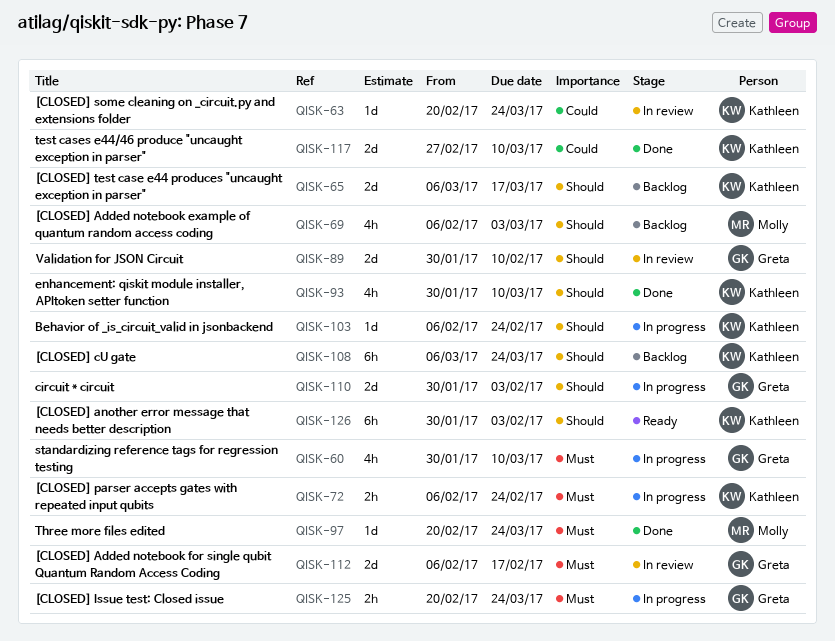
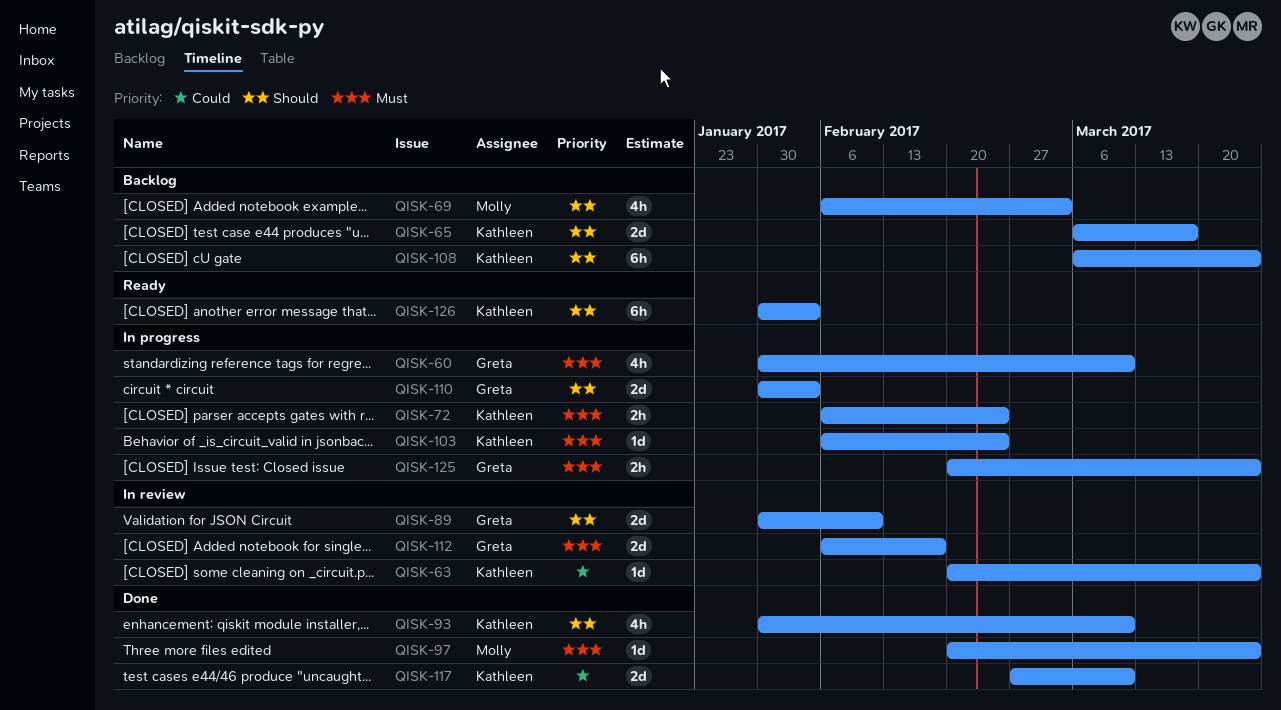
QISK-103, priority: Should -> Must

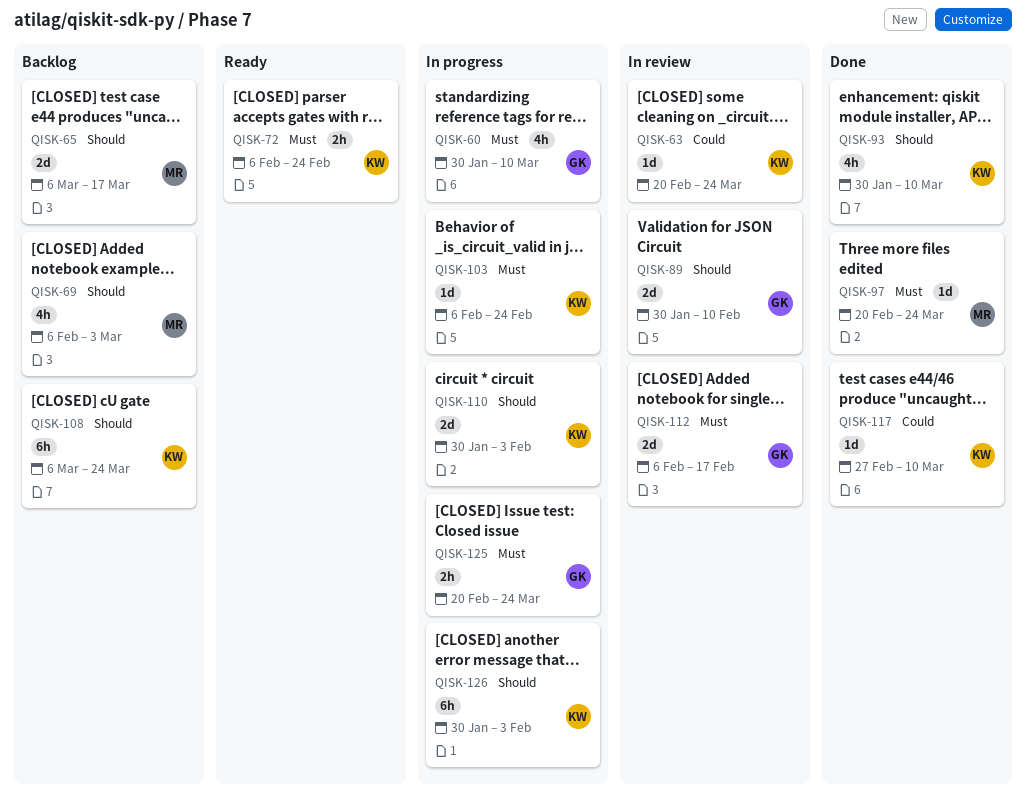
QISK-65, owner: Kathleen -> Molly
QISK-72, status: In progress -> Ready
QISK-110, owner: Greta -> Kathleen
QISK-117, estimate: 2d -> 1d
QISK-126, status: Ready -> In progress

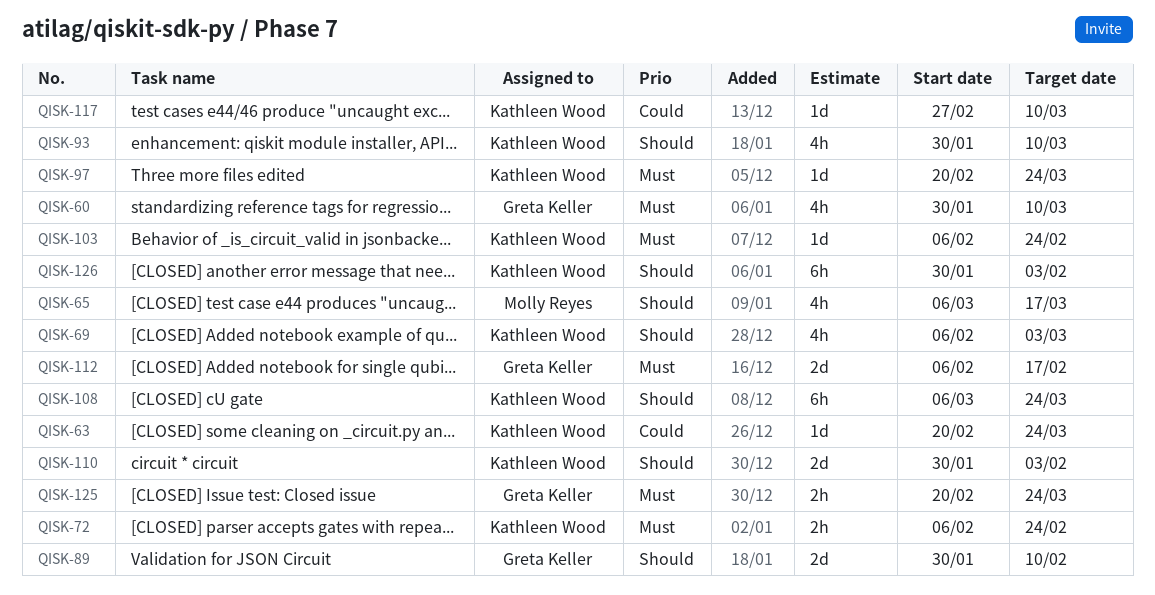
QISK-65, estimate: 2d -> 4h
QISK-69, owner: Molly Reyes -> Kathleen Wood
QISK-97, owner: Molly Reyes -> Kathleen Wood

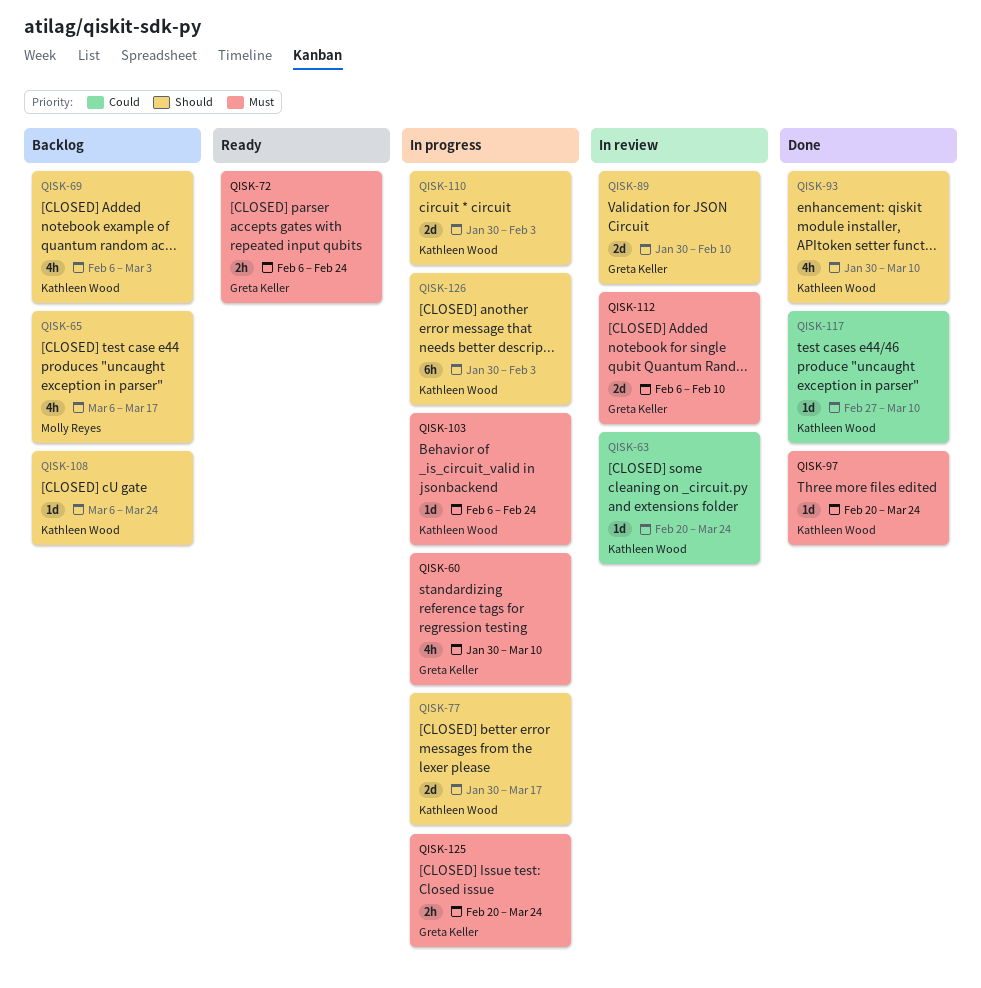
QISK-72, owner: Kathleen Wood -> Greta Keller
QISK-77: none -> present
QISK-108, estimate: 6h -> 1d
QISK-112, due: Feb 17 -> Feb 10

